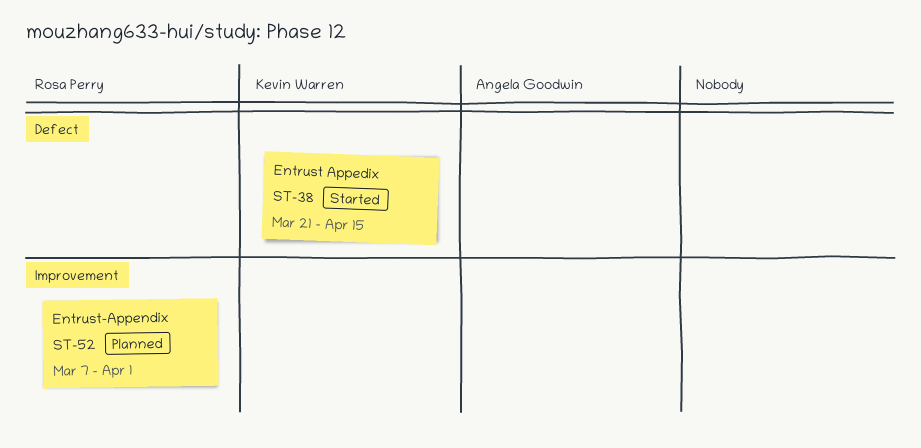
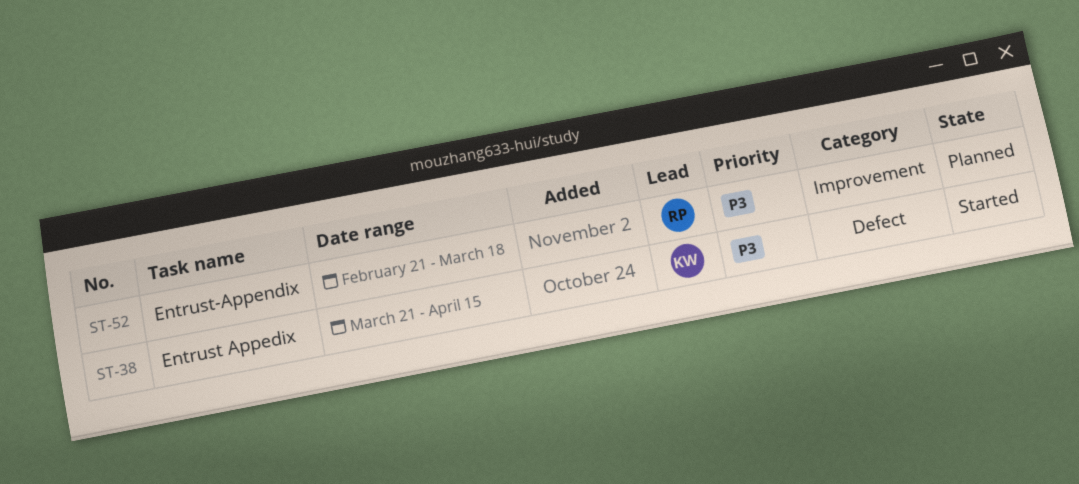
ST-52, start: Mar 7 -> Feb 21
ST-52, due: Apr 1 -> Mar 18

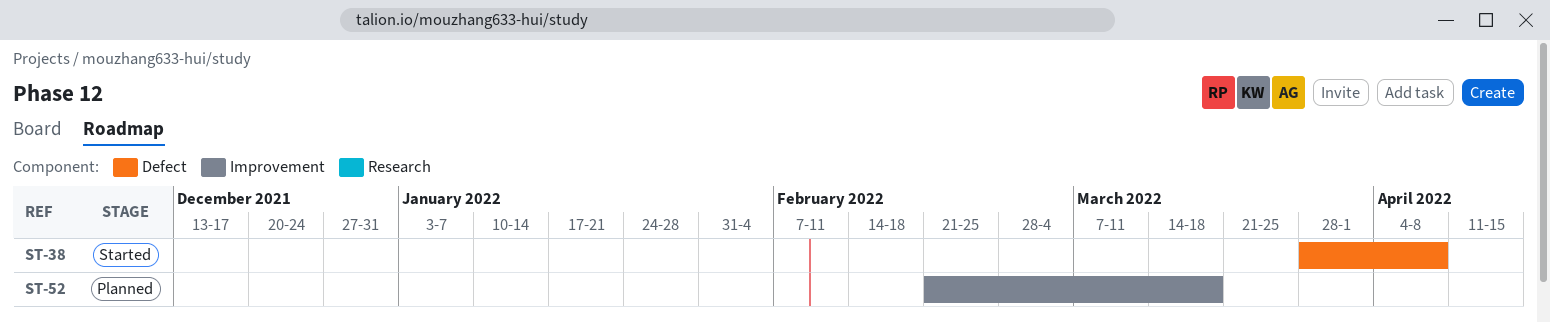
ST-38, start: Mar 21 -> Mar 28
ST-38, due: Apr 15 -> Apr 8

